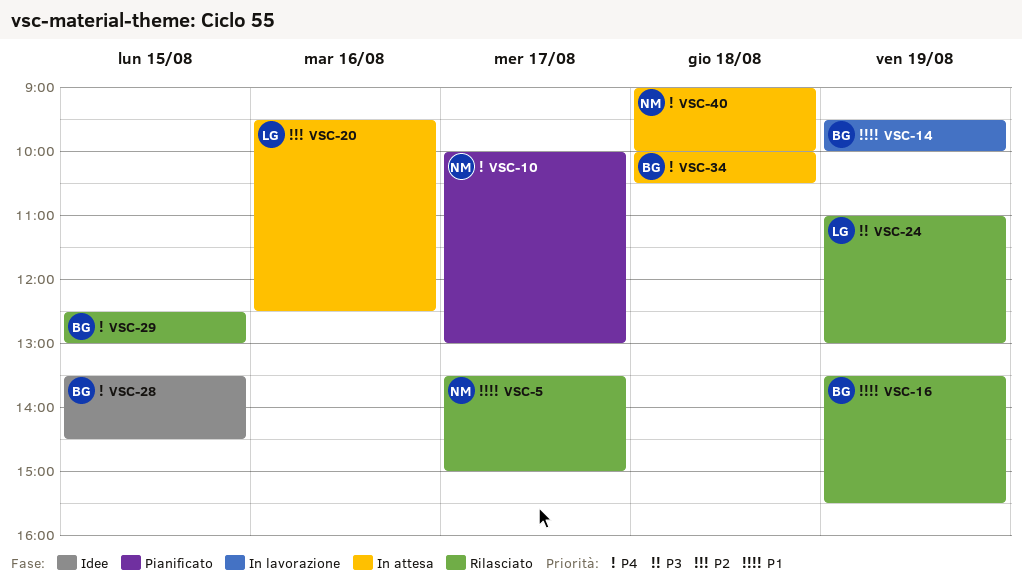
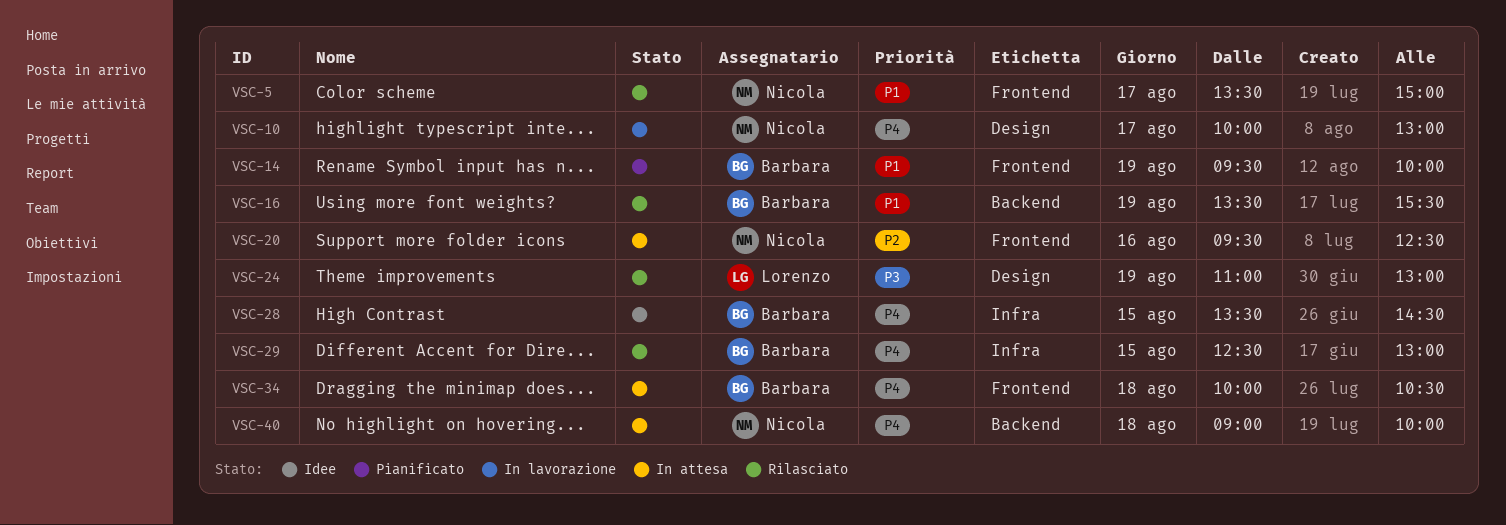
VSC-10, status: Pianificato -> In lavorazione
VSC-14, status: In lavorazione -> Pianificato
VSC-20, owner: Lorenzo -> Nicola

